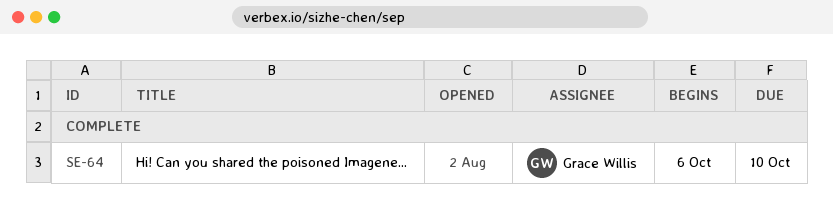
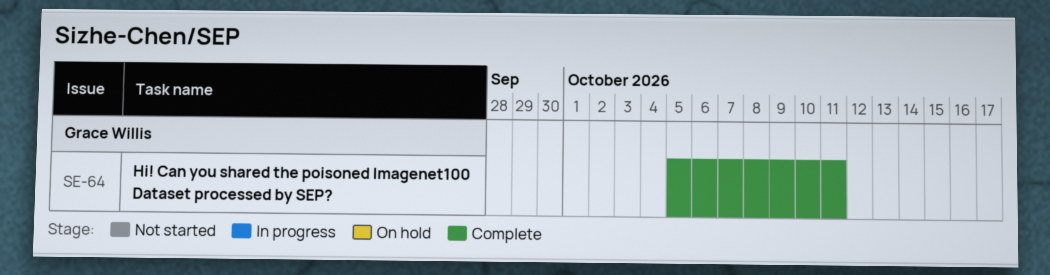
SE-64, start: Oct 6 -> Oct 5
SE-64, due: Oct 10 -> Oct 11

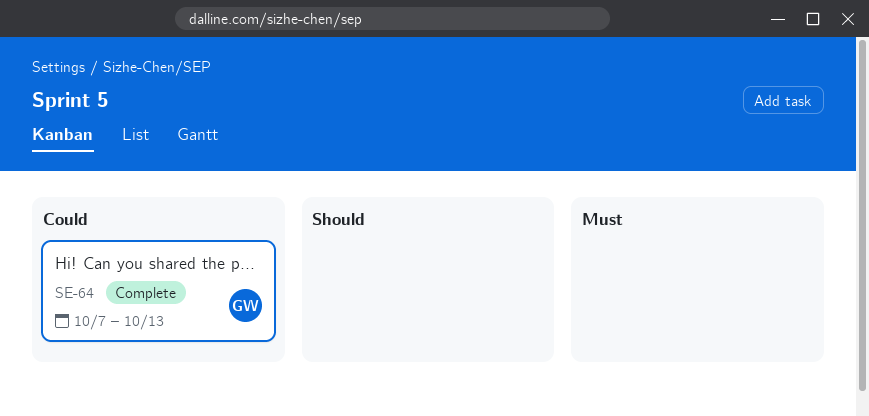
SE-64, start: Oct 5 -> Oct 7
SE-64, due: Oct 11 -> Oct 13

